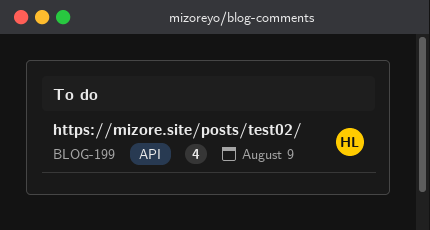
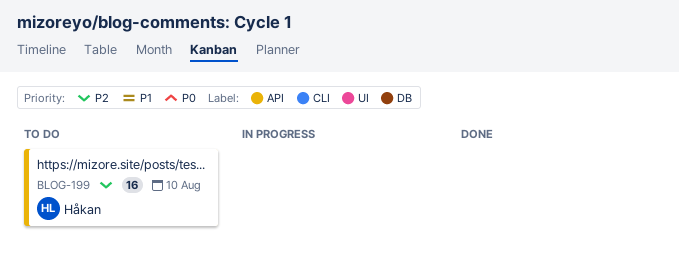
BLOG-199, estimate: 4 -> 16
BLOG-199, due: Aug 9 -> Aug 10

